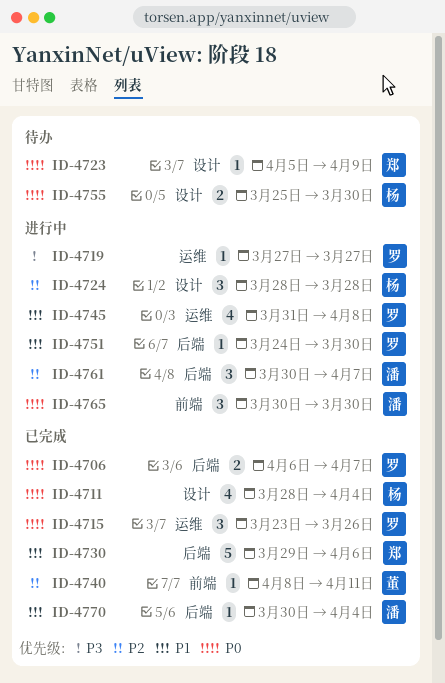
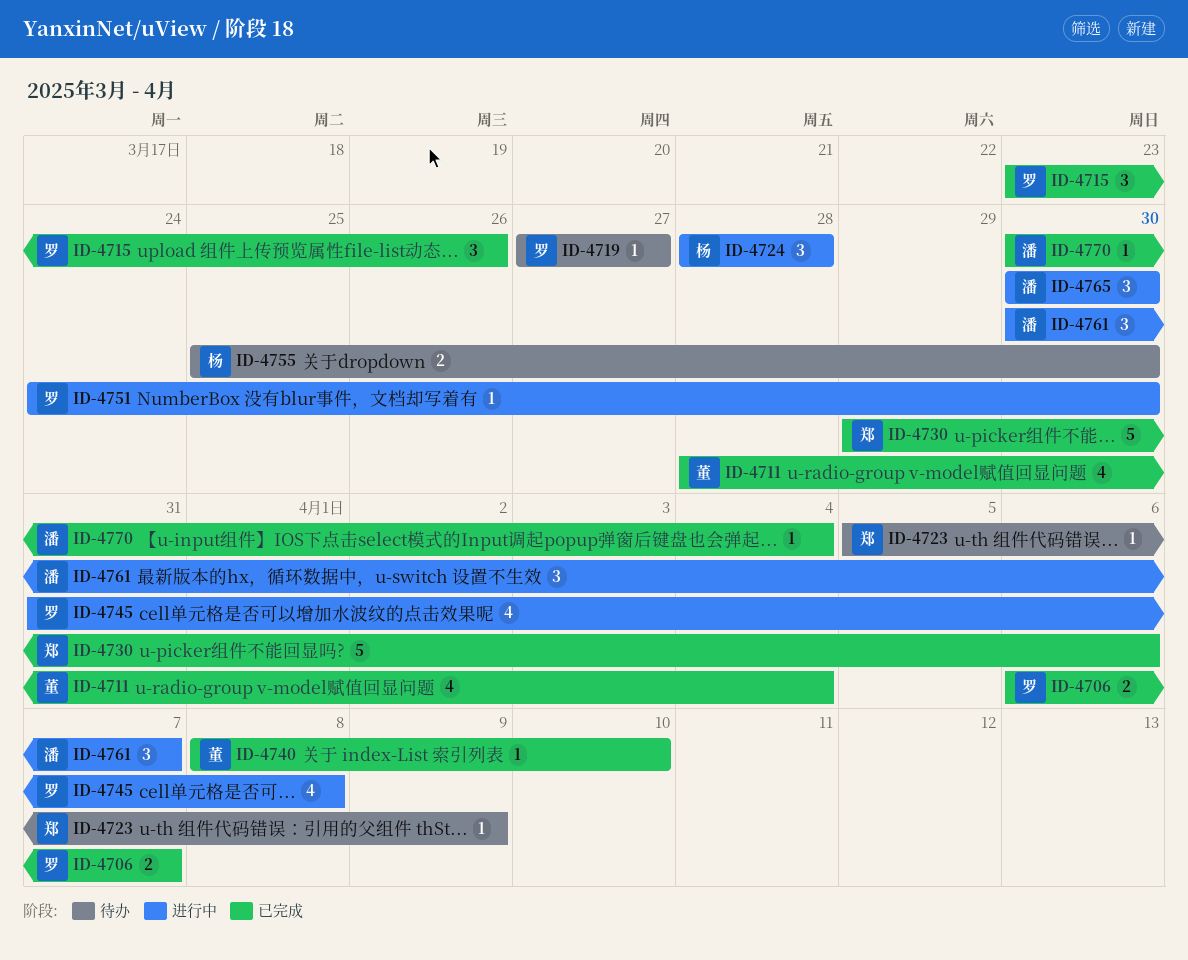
ID-4711, owner: 杨 -> 董
ID-4719, status: 进行中 -> 待办
ID-4740, due: Apr 11 -> Apr 10

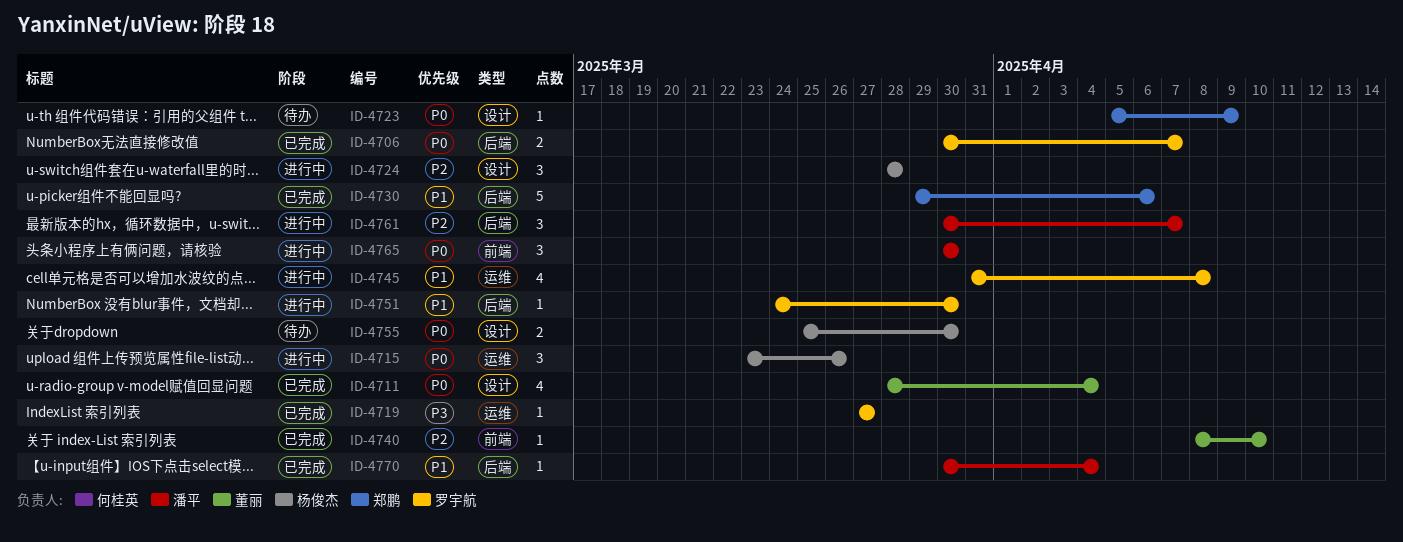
ID-4706, start: Apr 6 -> Mar 30
ID-4715, status: 已完成 -> 进行中
ID-4715, owner: 罗宇航 -> 杨俊杰
ID-4719, status: 待办 -> 已完成

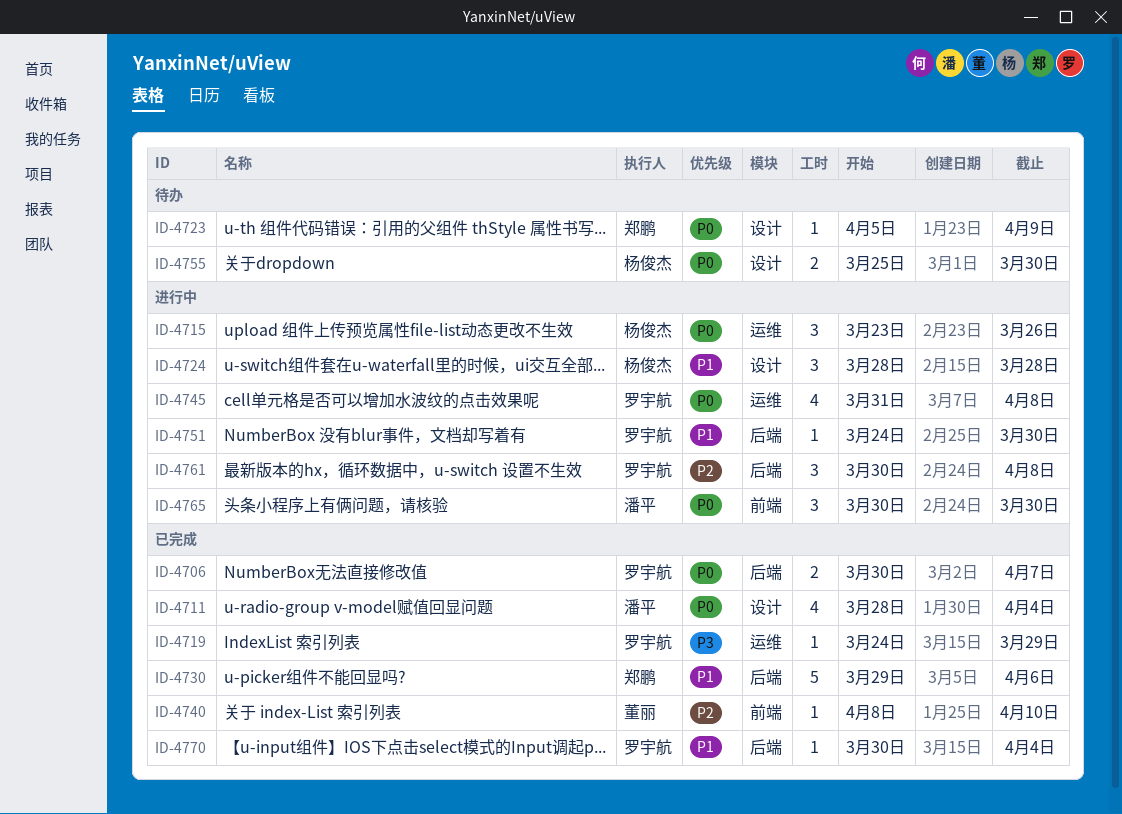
ID-4711, owner: 董丽 -> 潘平
ID-4719, start: Mar 27 -> Mar 24
ID-4719, due: Mar 27 -> Mar 29
ID-4724, priority: P2 -> P1
ID-4745, priority: P1 -> P0
ID-4761, owner: 潘平 -> 罗宇航
ID-4761, due: Apr 7 -> Apr 8
ID-4770, owner: 潘平 -> 罗宇航

